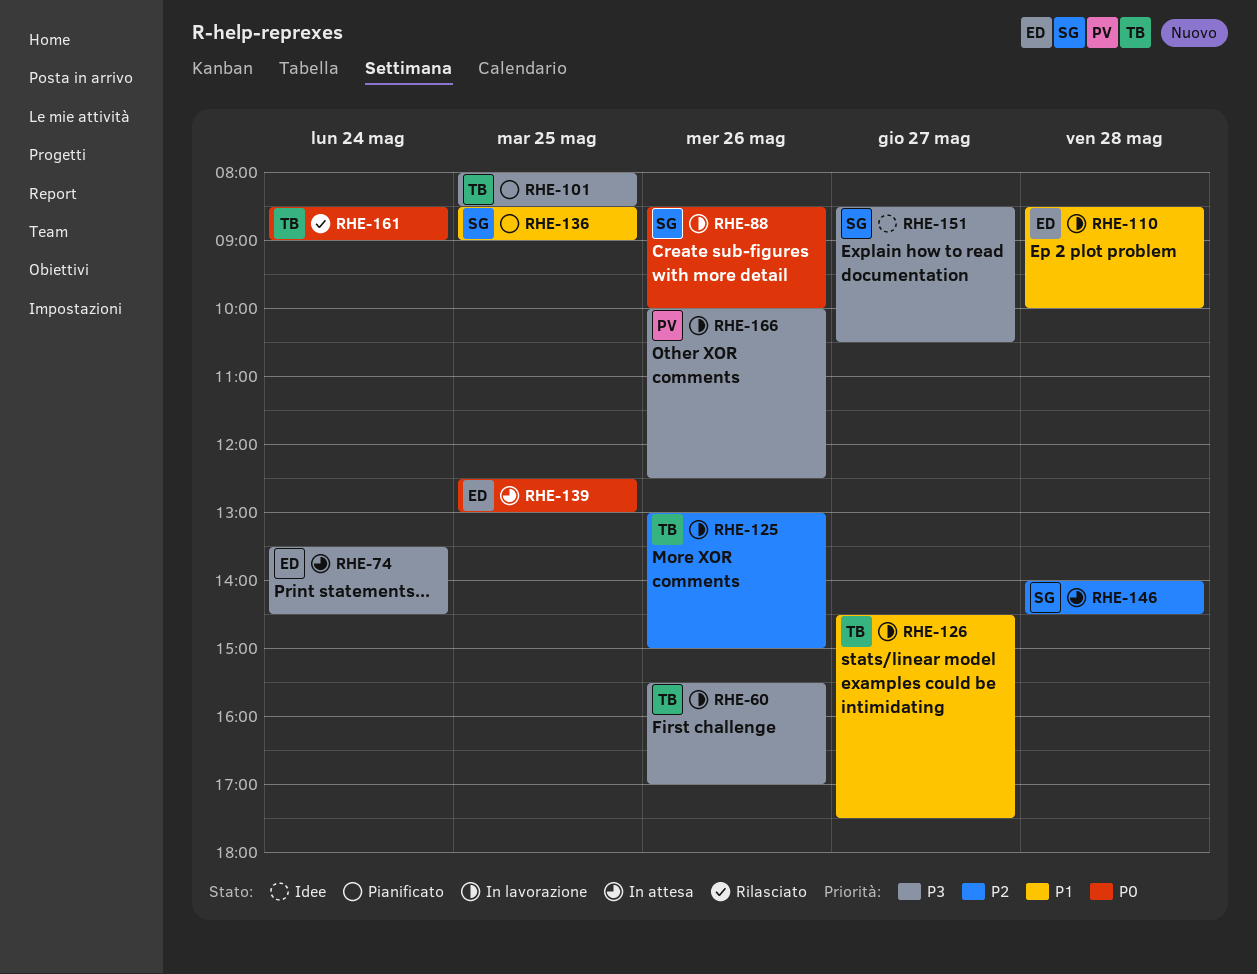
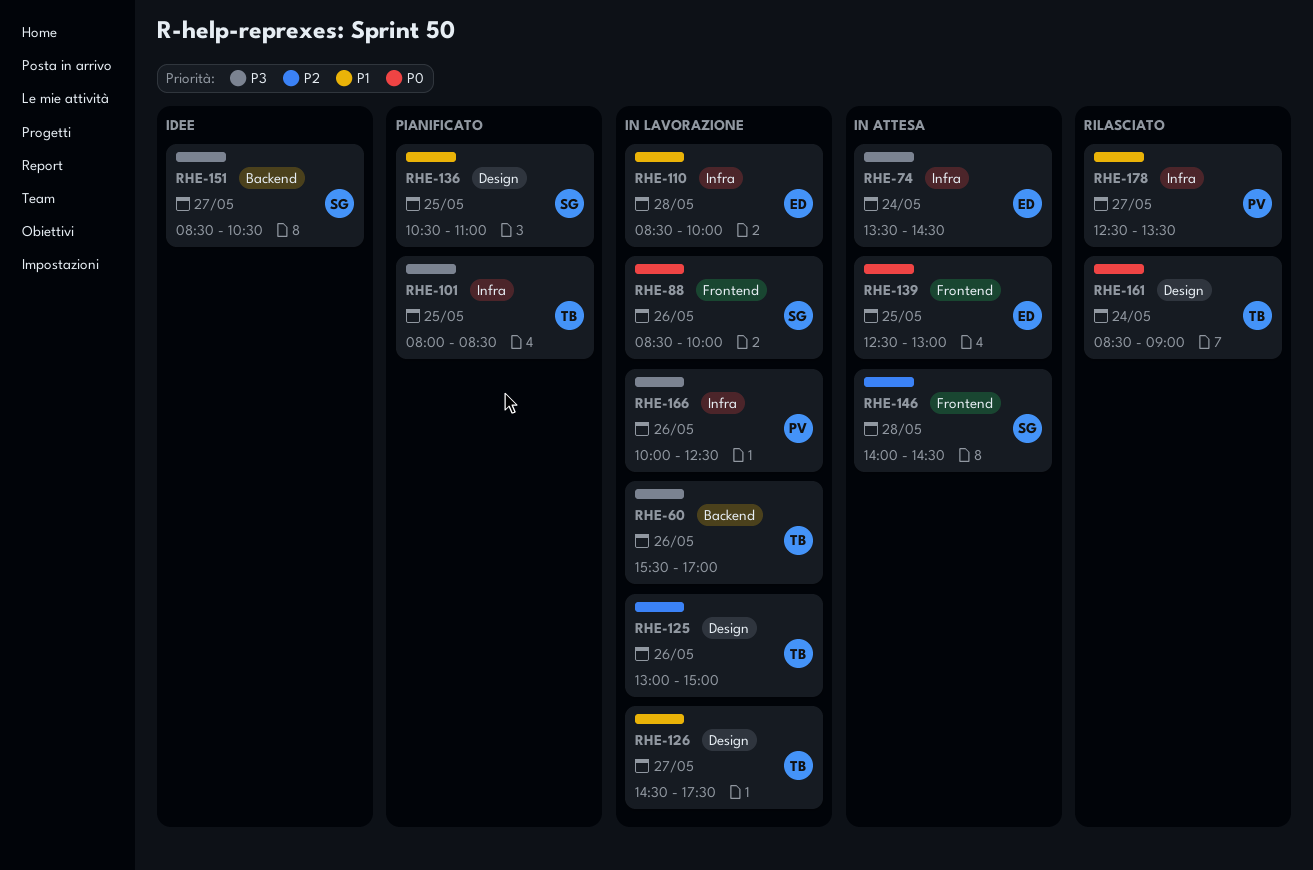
RHE-136, begins: 08:30 -> 10:30
RHE-136, ends: 09:00 -> 11:00
RHE-178: none -> present

